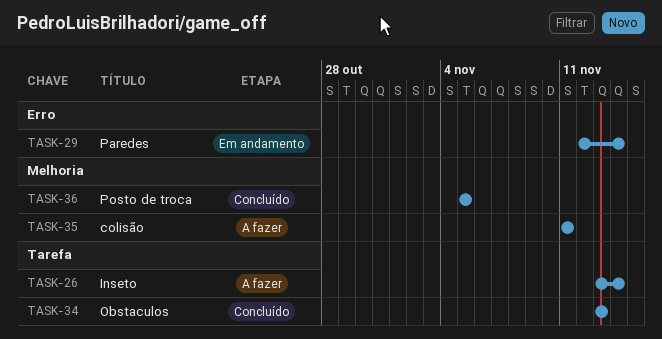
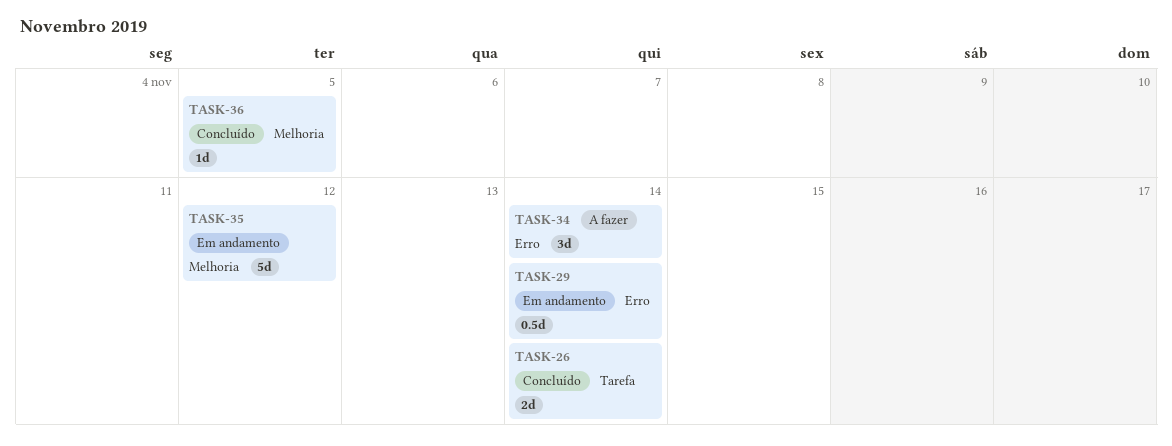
TASK-26, status: A fazer -> Concluído
TASK-34, status: Concluído -> A fazer
TASK-34, label: Tarefa -> Erro
TASK-34, due: Nov 13 -> Nov 14
TASK-35, status: A fazer -> Em andamento
TASK-35, due: Nov 11 -> Nov 12

